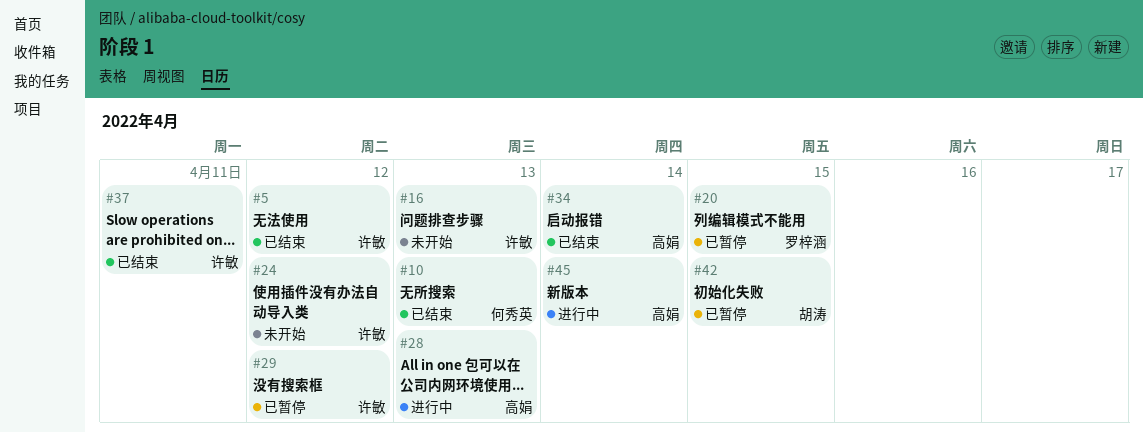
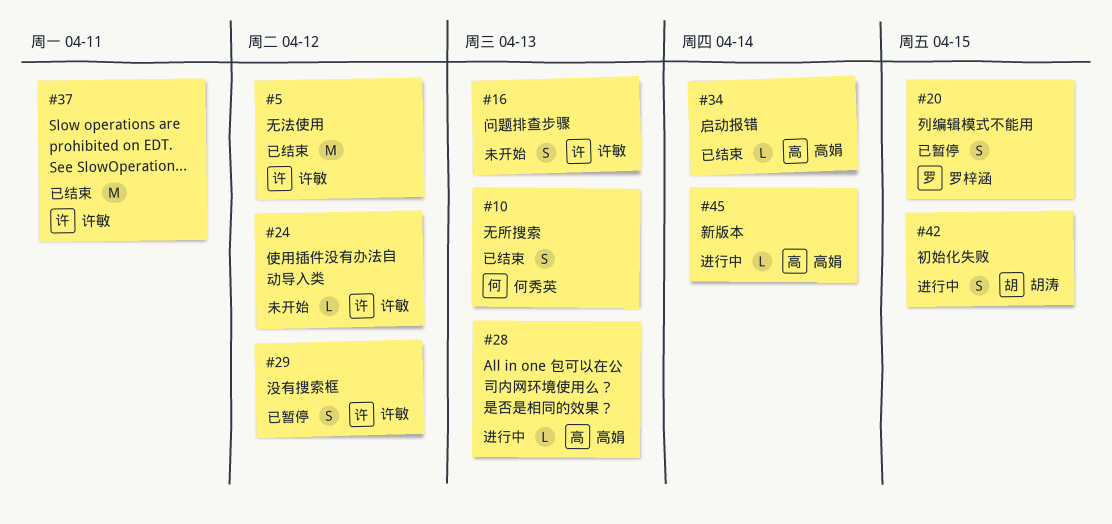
#42, status: 已暂停 -> 进行中

